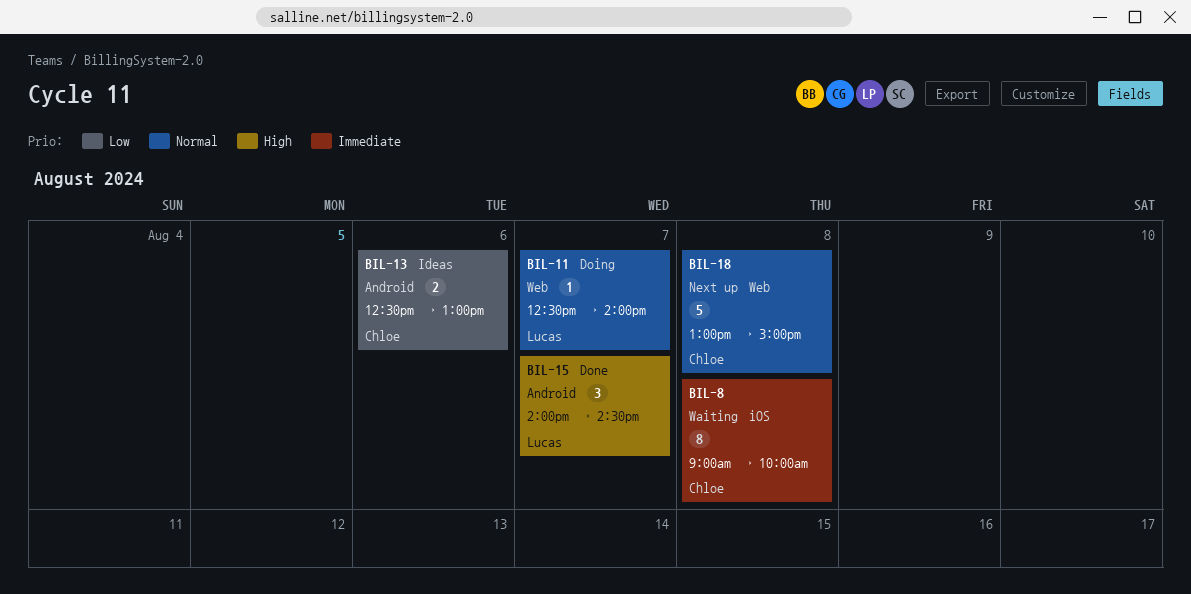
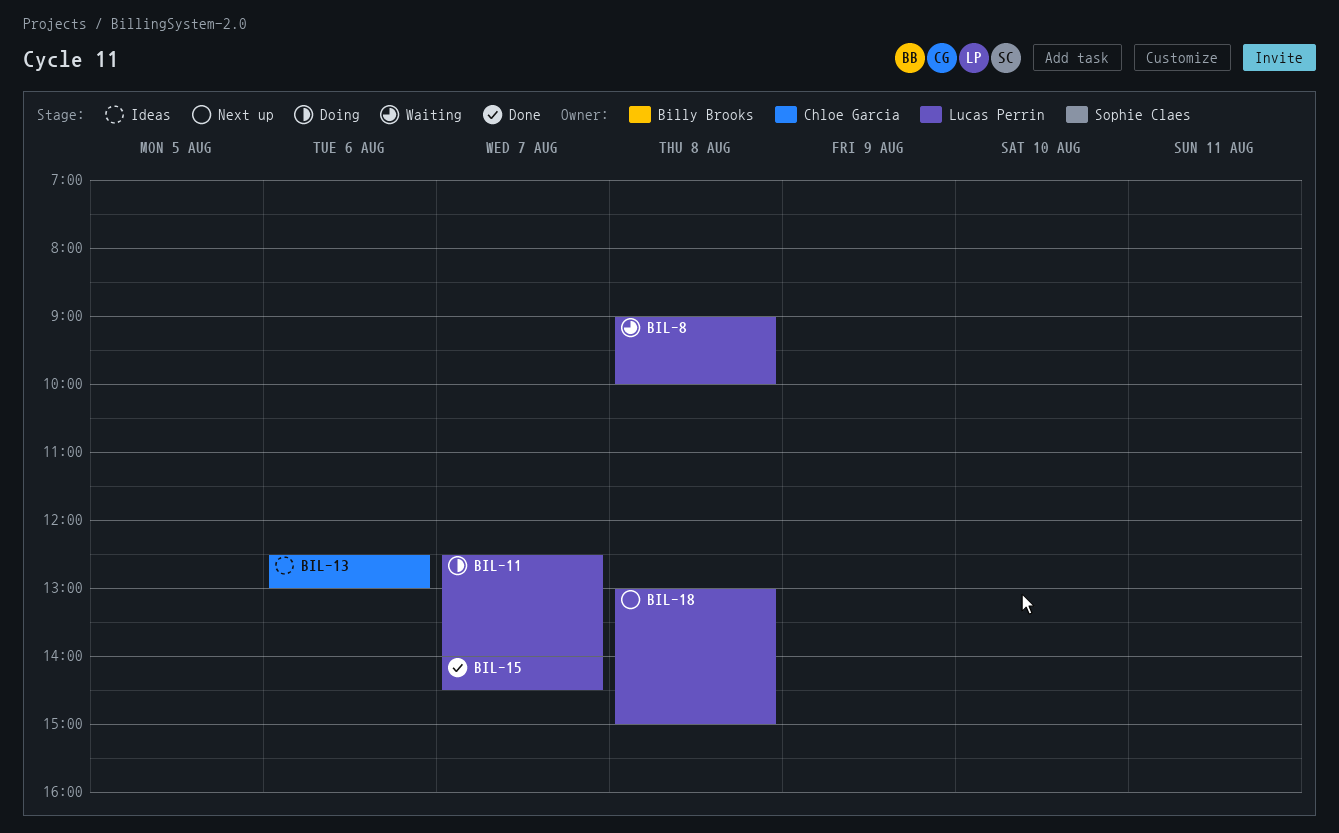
BIL-8, owner: Chloe Garcia -> Lucas Perrin
BIL-18, owner: Chloe Garcia -> Lucas Perrin

